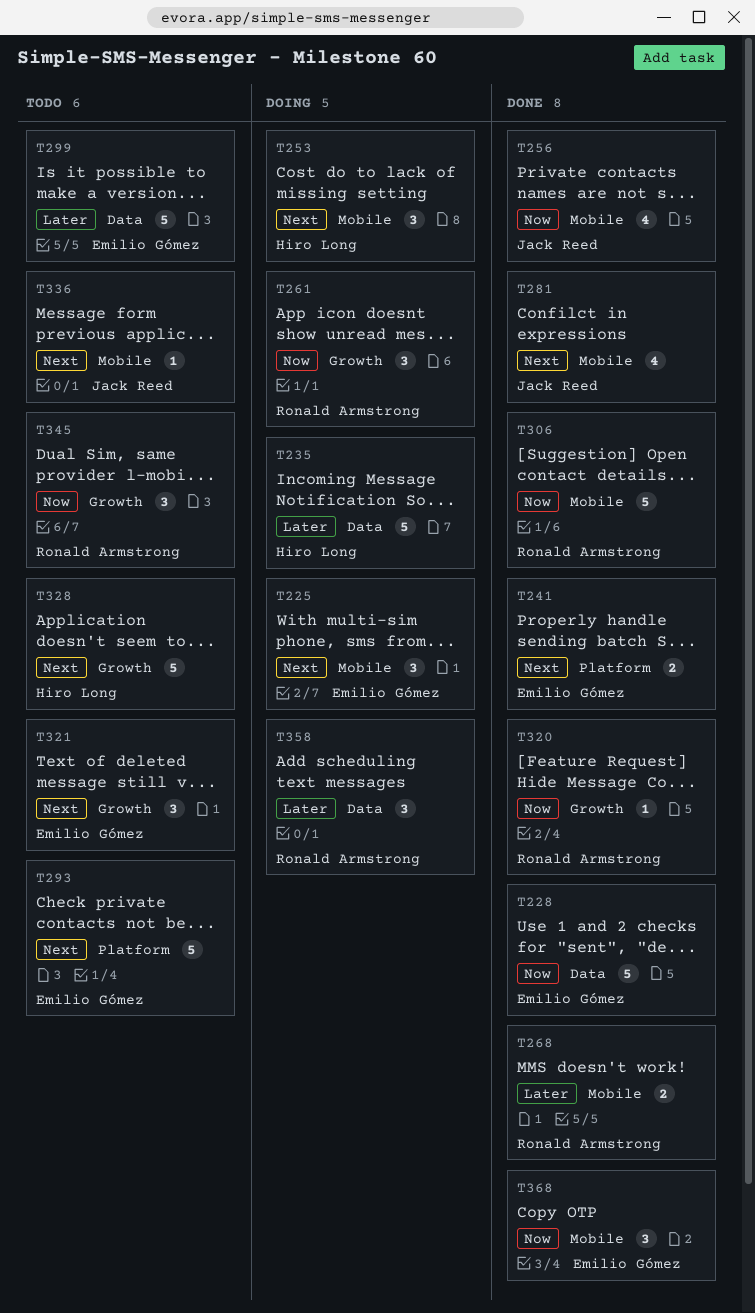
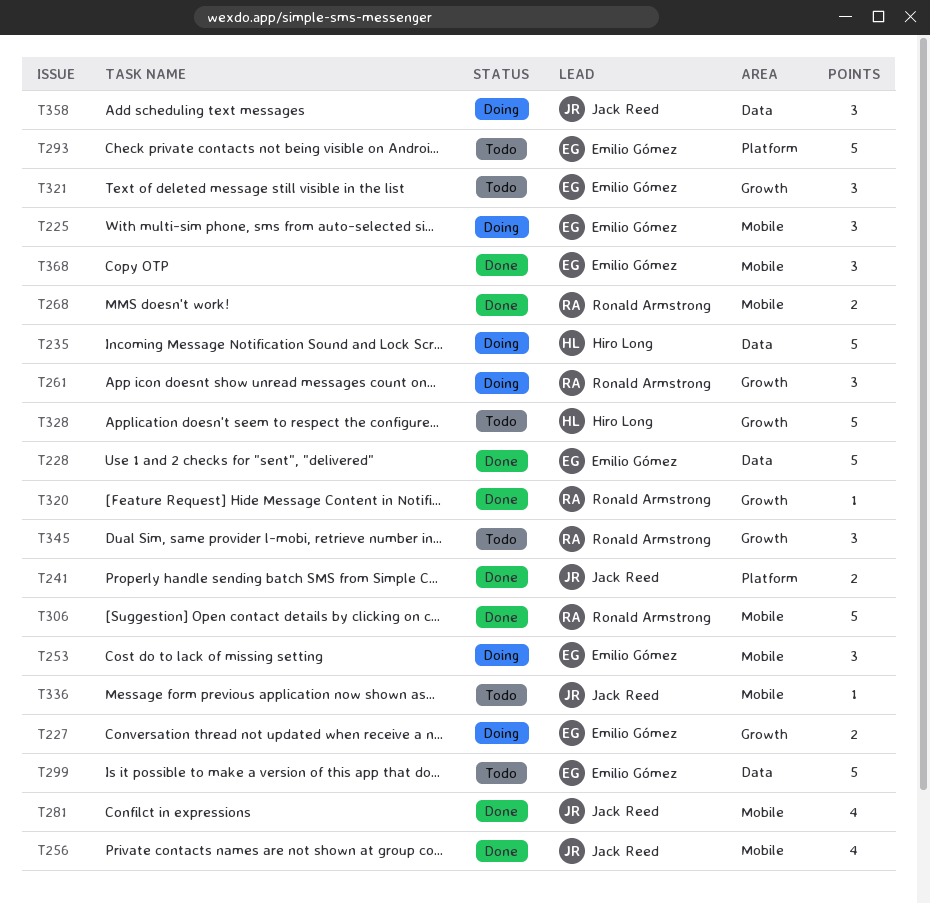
T227: none -> present
T241, owner: Emilio Gómez -> Jack Reed
T253, owner: Hiro Long -> Emilio Gómez
T358, owner: Ronald Armstrong -> Jack Reed

